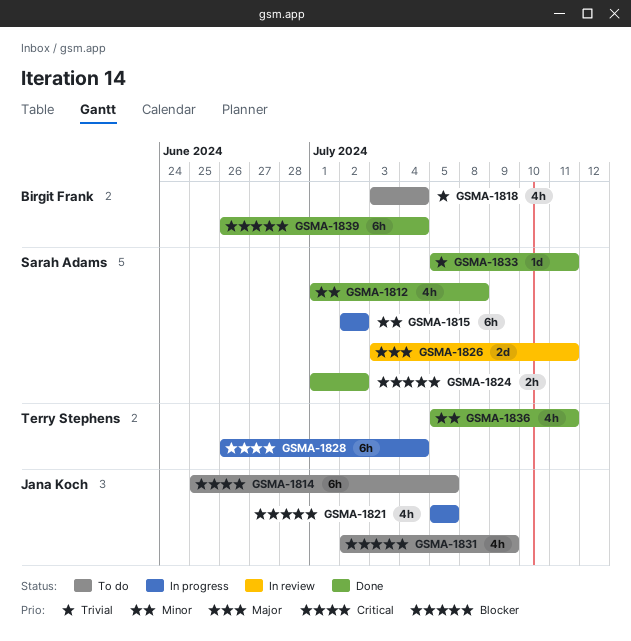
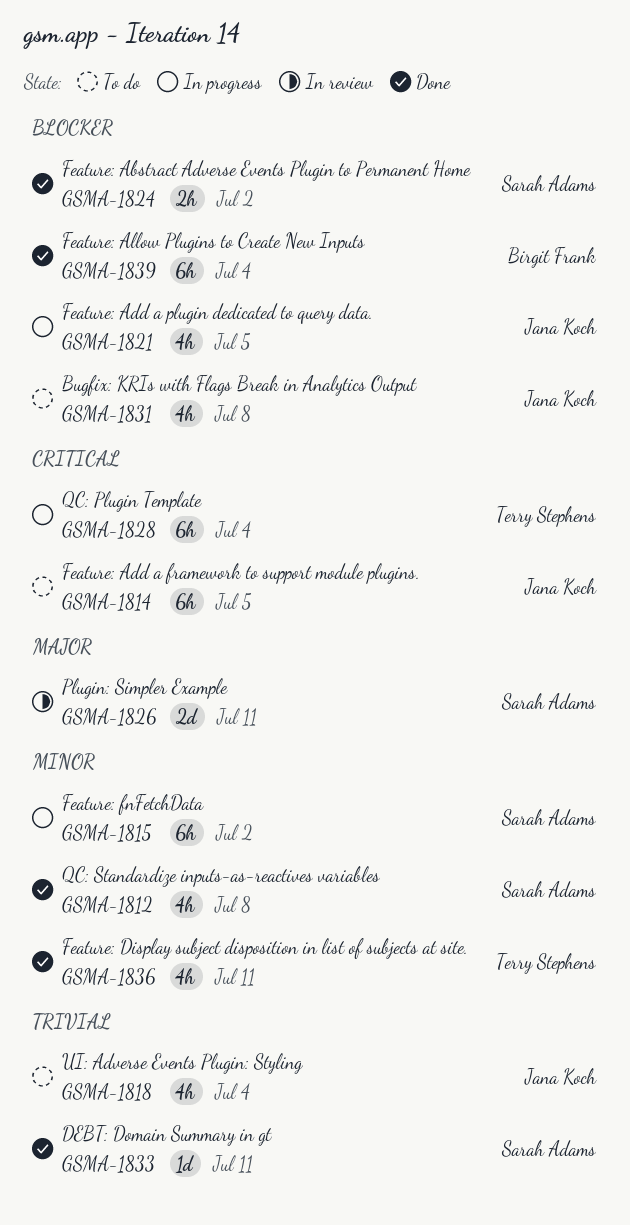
GSMA-1818, owner: Birgit Frank -> Jana Koch
GSMA-1831, due: Jul 9 -> Jul 8

